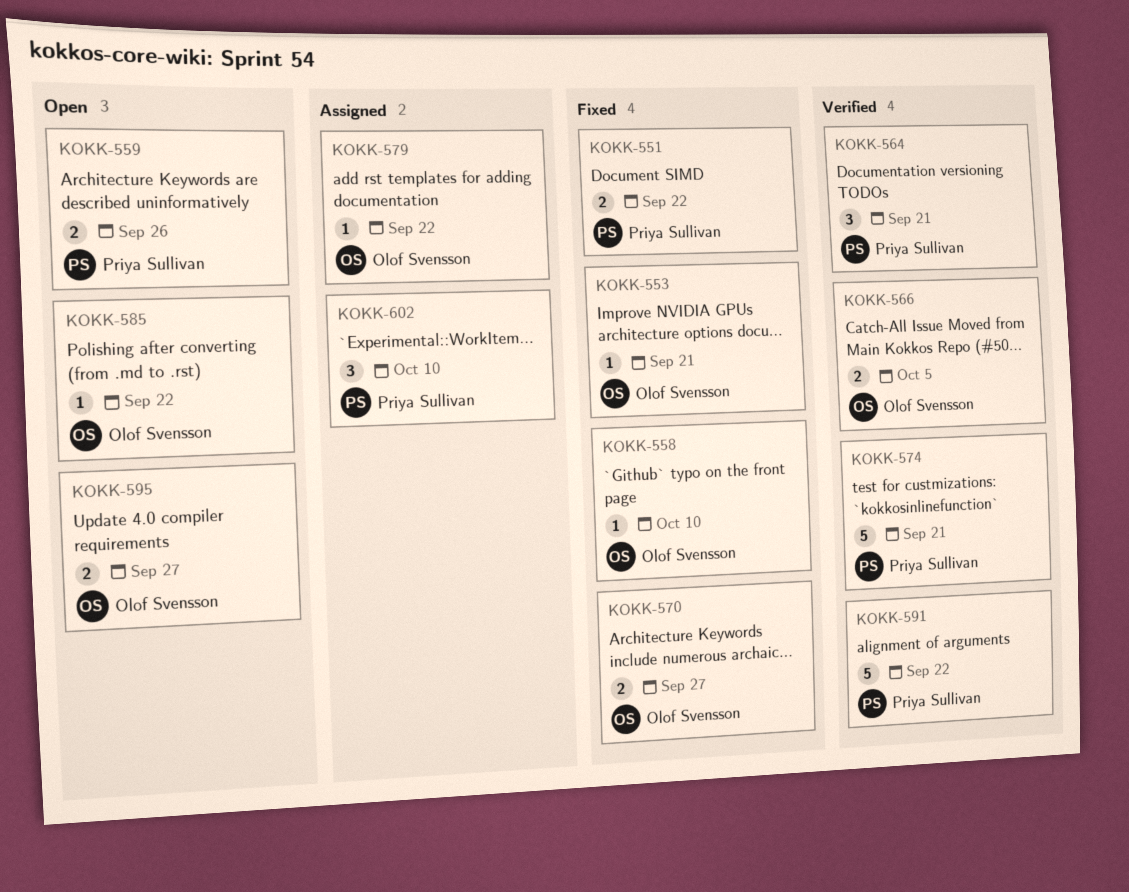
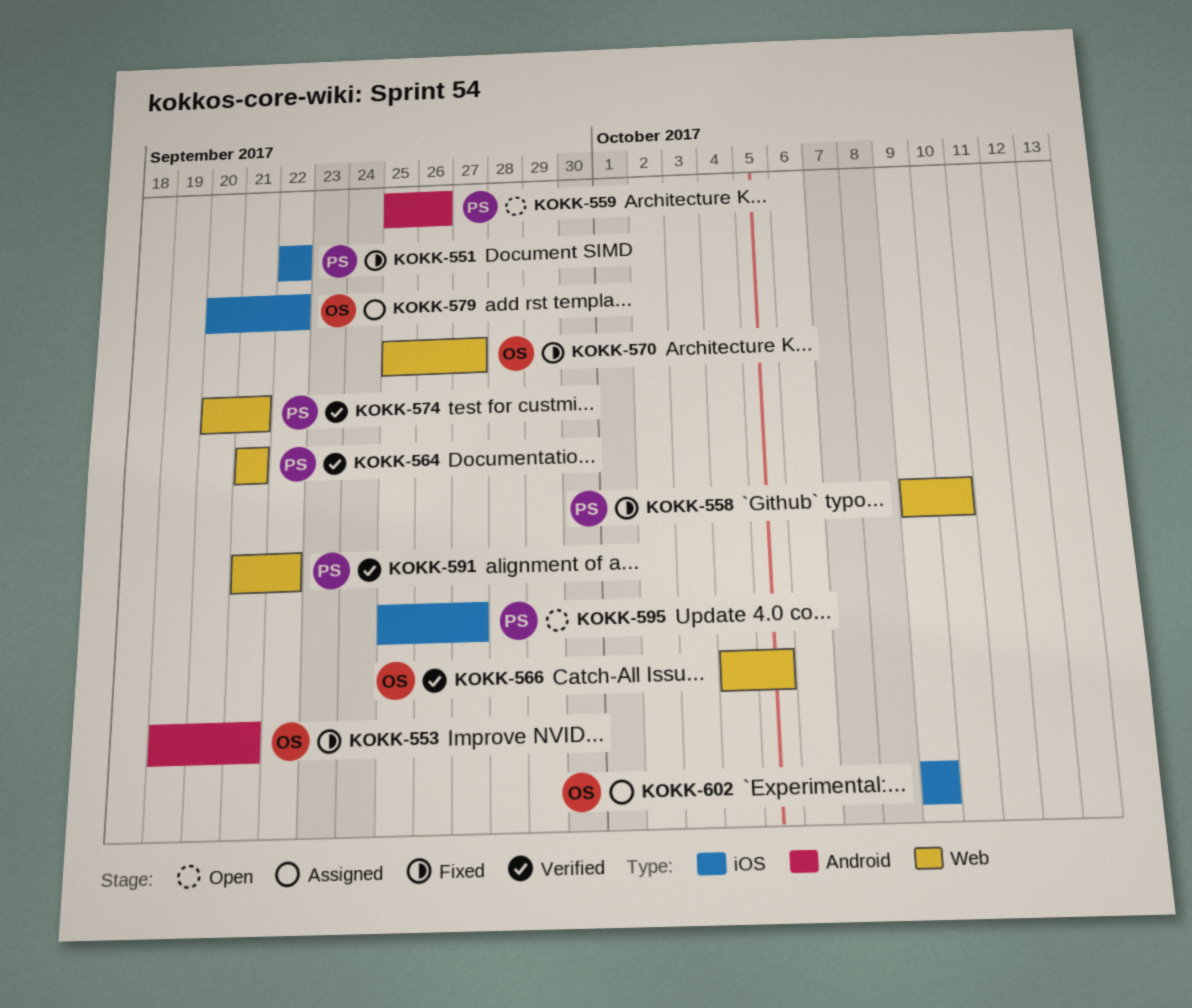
KOKK-558, owner: Olof Svensson -> Priya Sullivan
KOKK-585: present -> none
KOKK-595, owner: Olof Svensson -> Priya Sullivan
KOKK-602, owner: Priya Sullivan -> Olof Svensson
KOKK-602, due: Oct 10 -> Oct 9

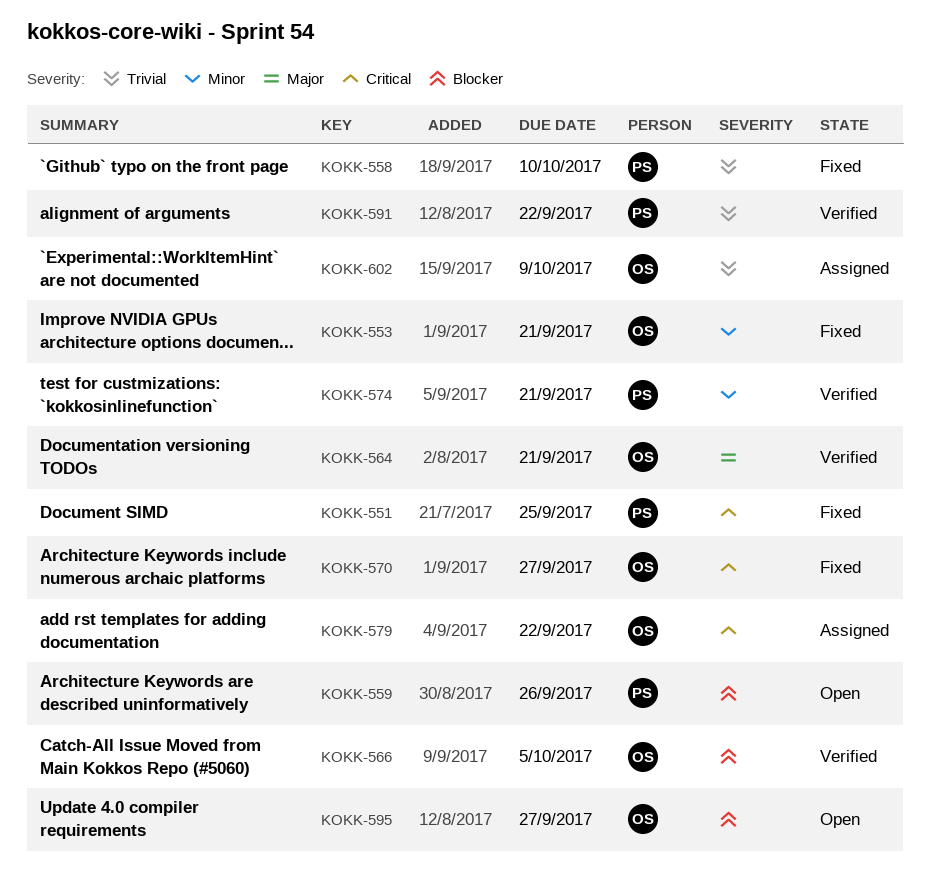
KOKK-551, due: Sep 22 -> Sep 25
KOKK-564, owner: PS -> OS
KOKK-595, owner: PS -> OS

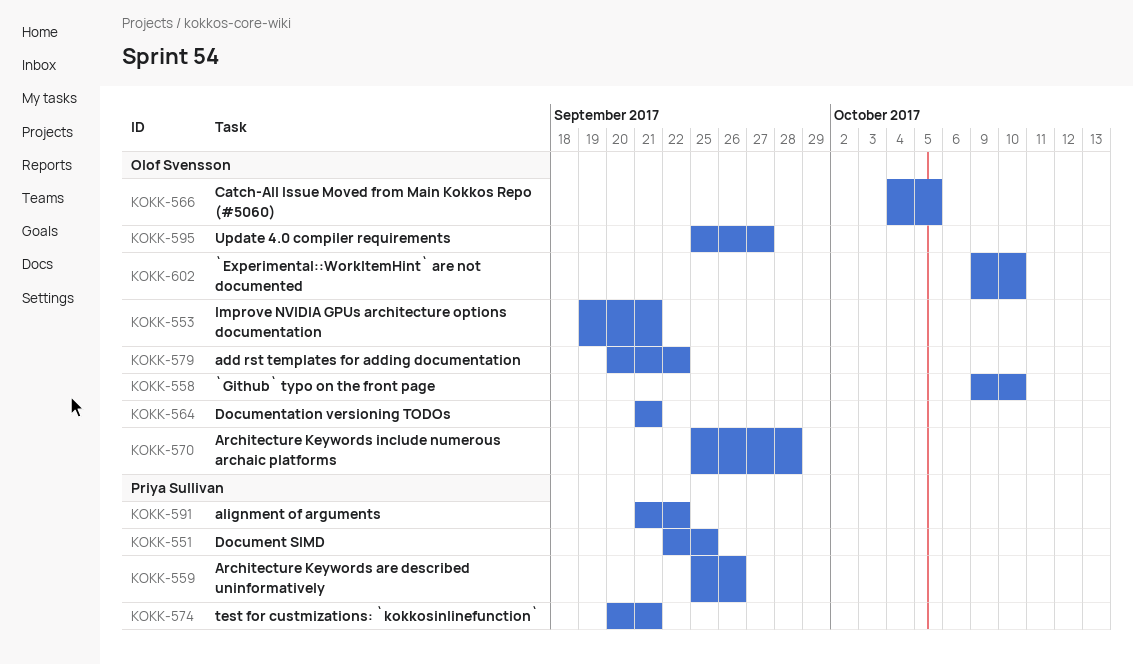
KOKK-558, owner: Priya Sullivan -> Olof Svensson
KOKK-570, due: Sep 27 -> Sep 28
KOKK-602, due: Oct 9 -> Oct 10

